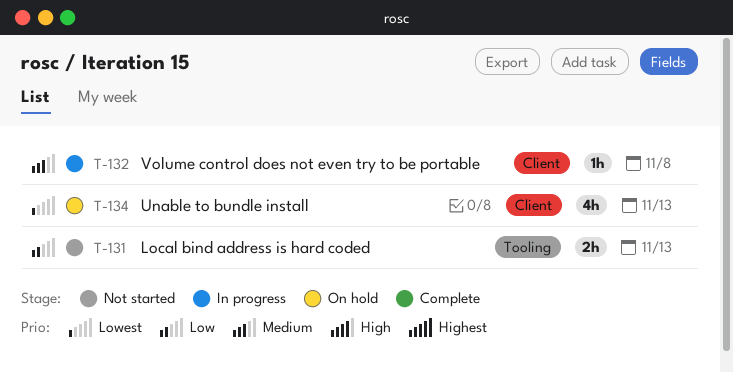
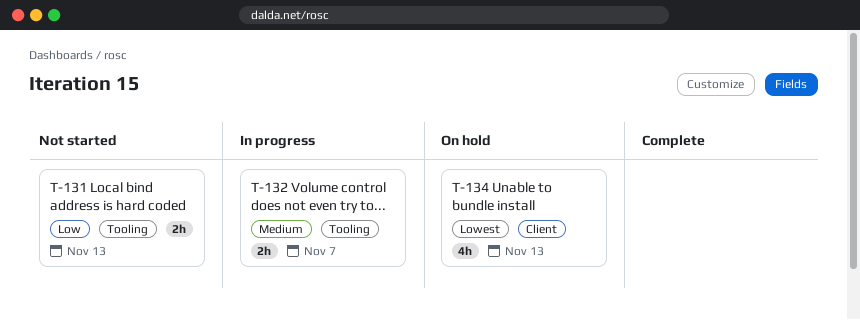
T-132, label: Client -> Tooling
T-132, estimate: 1h -> 2h
T-132, due: Nov 8 -> Nov 7

